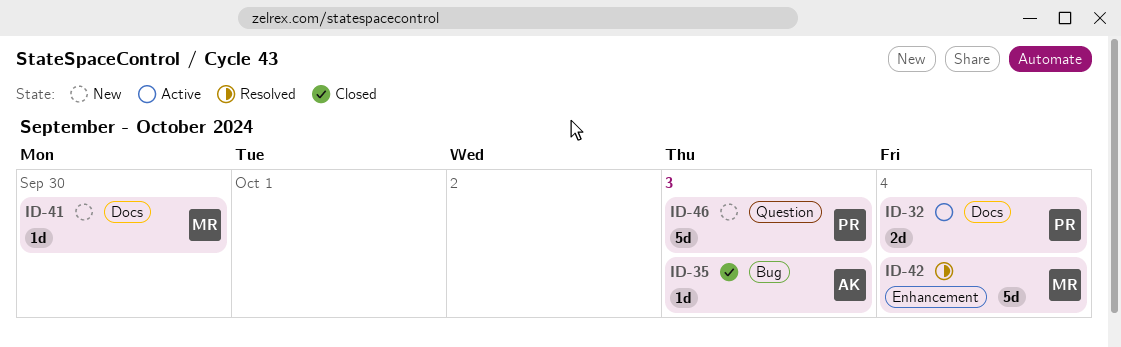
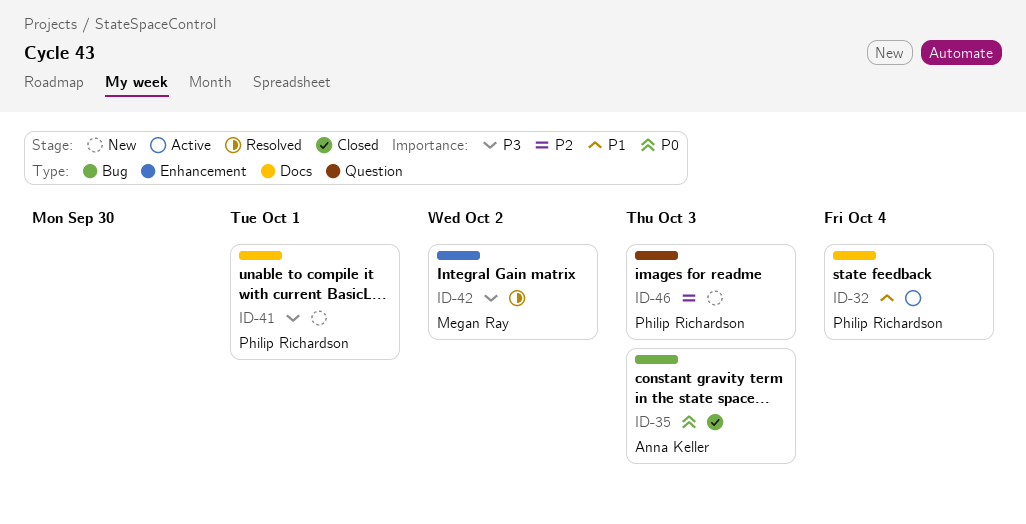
ID-41, owner: Megan Ray -> Philip Richardson
ID-41, due: Sep 30 -> Oct 1
ID-42, due: Oct 4 -> Oct 2

